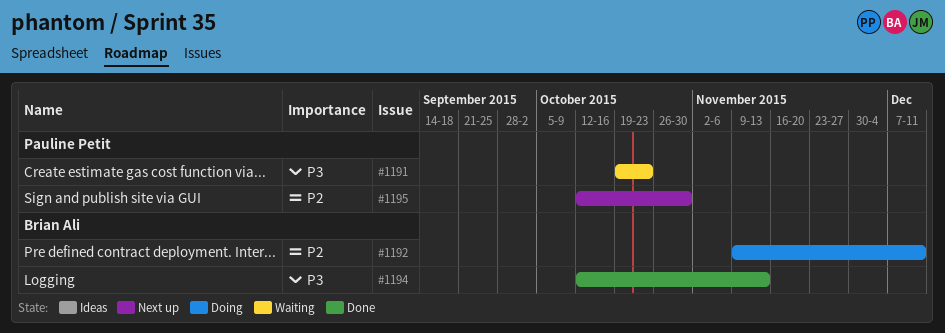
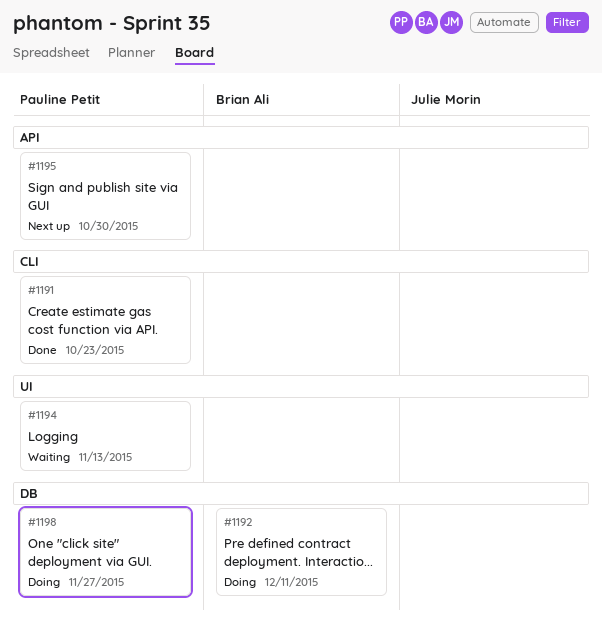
#1191, status: Waiting -> Done
#1194, status: Done -> Waiting
#1194, owner: Brian Ali -> Pauline Petit
#1198: none -> present

